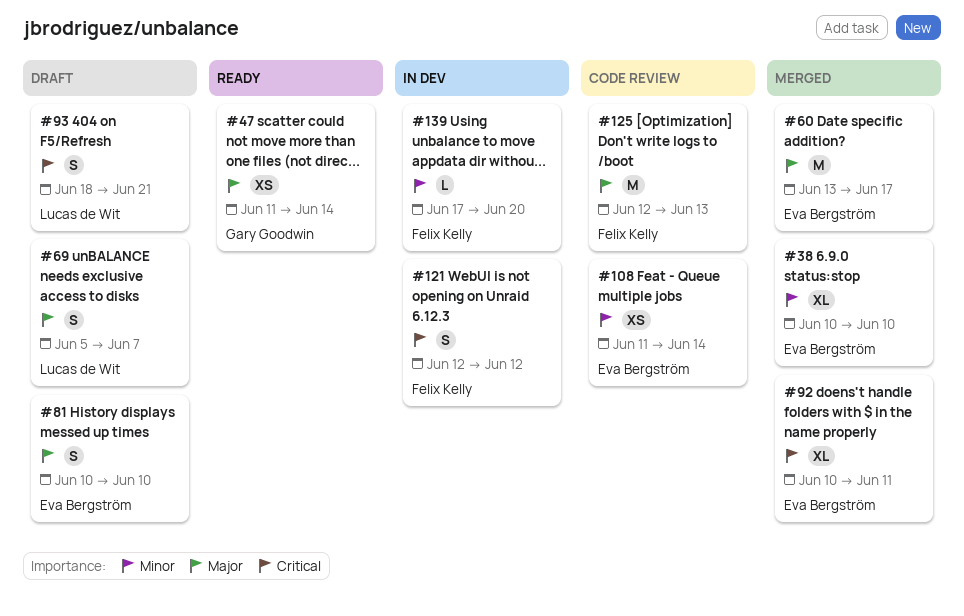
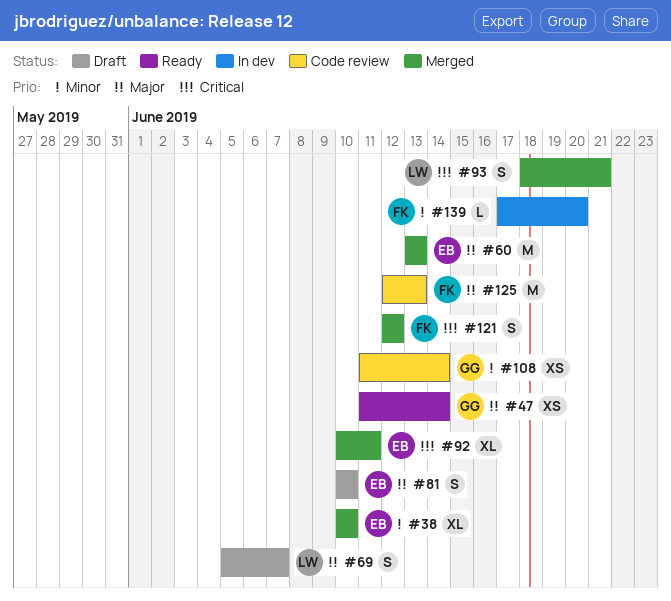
#60, due: Jun 17 -> Jun 13
#93, status: Draft -> Merged
#108, owner: Eva Bergström -> Gary Goodwin
#121, status: In dev -> Merged

